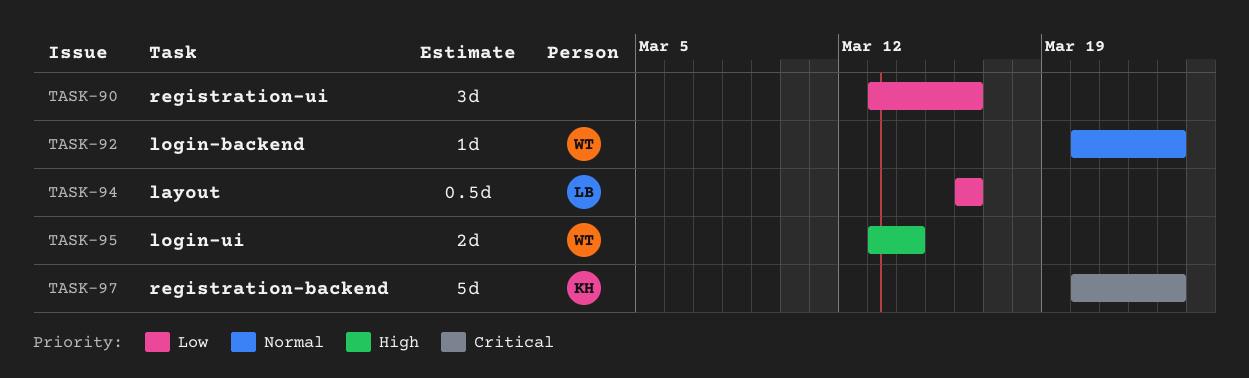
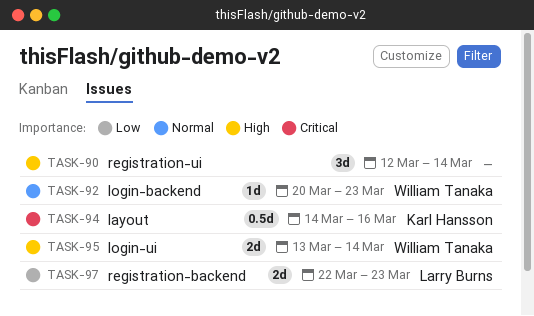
TASK-90, priority: Low -> High
TASK-90, start: Mar 13 -> Mar 12
TASK-90, due: Mar 16 -> Mar 14
TASK-94, owner: Larry Burns -> Karl Hansson
TASK-94, priority: Low -> Critical
TASK-94, start: Mar 16 -> Mar 14
TASK-97, owner: Karl Hansson -> Larry Burns
TASK-97, priority: Critical -> Low
TASK-97, estimate: 5d -> 2d
TASK-97, start: Mar 20 -> Mar 22

